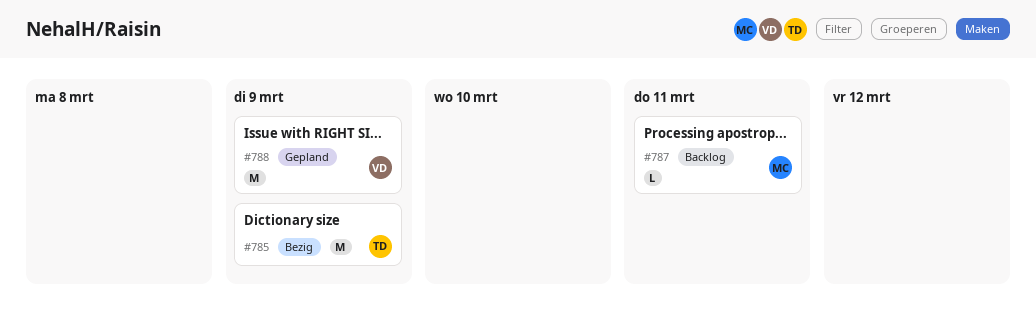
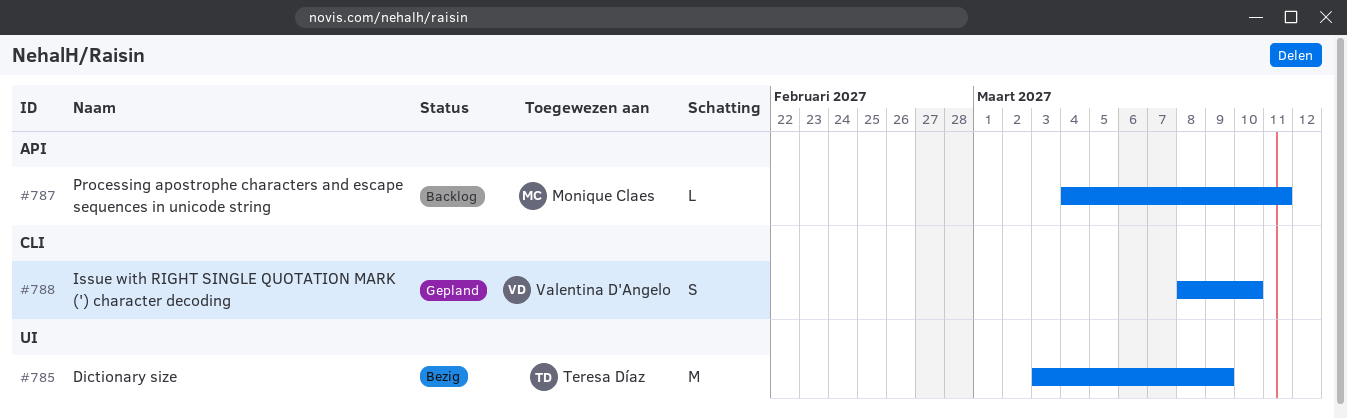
#788, estimate: M -> S
#788, due: Mar 9 -> Mar 10

